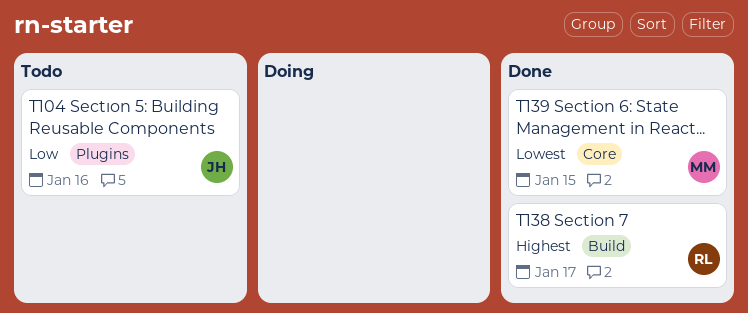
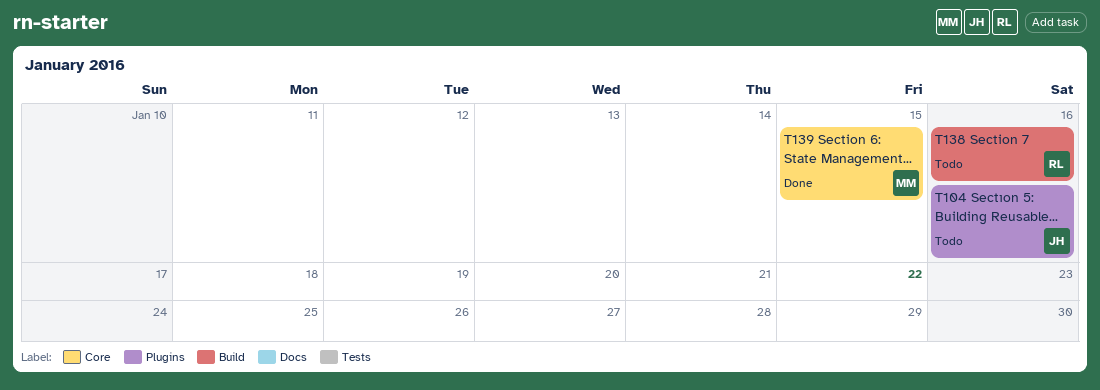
T138, status: Done -> Todo
T138, due: Jan 17 -> Jan 16

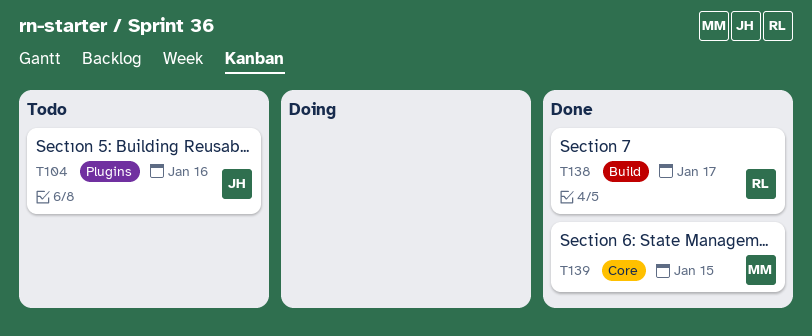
T138, status: Todo -> Done
T138, due: Jan 16 -> Jan 17

